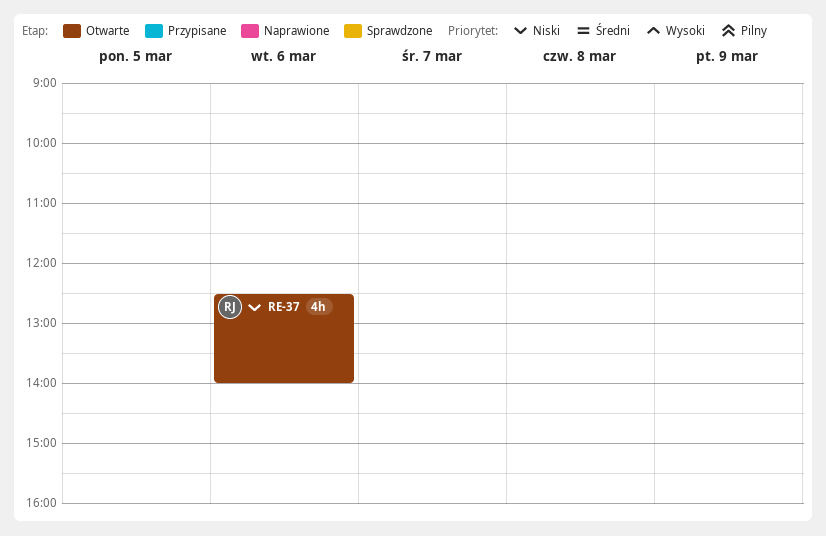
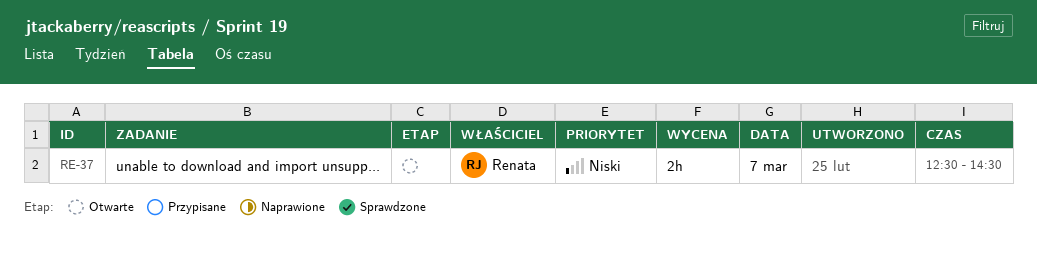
RE-37, estimate: 4h -> 2h
RE-37, day: Mar 6 -> Mar 7
RE-37, ends: 14:00 -> 14:30

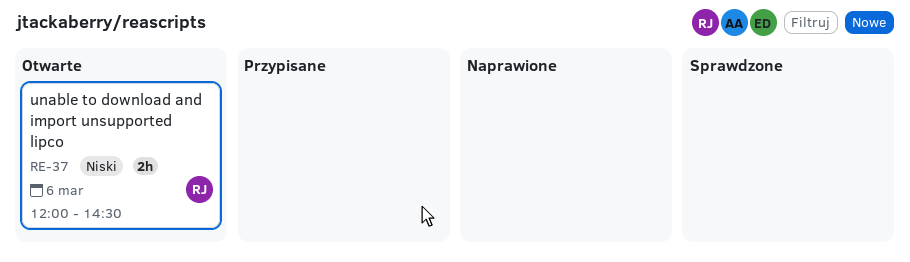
RE-37, day: Mar 7 -> Mar 6
RE-37, begins: 12:30 -> 12:00

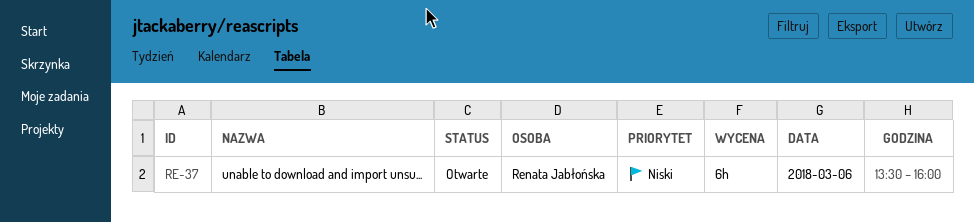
RE-37, estimate: 2h -> 6h
RE-37, begins: 12:00 -> 13:30
RE-37, ends: 14:30 -> 16:00

